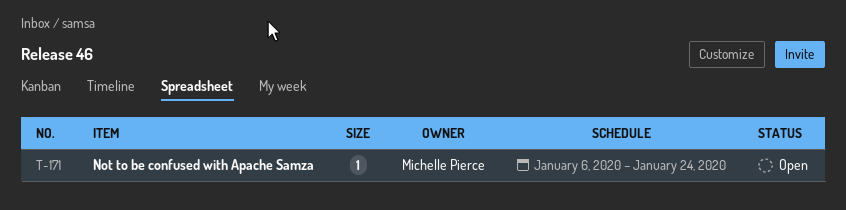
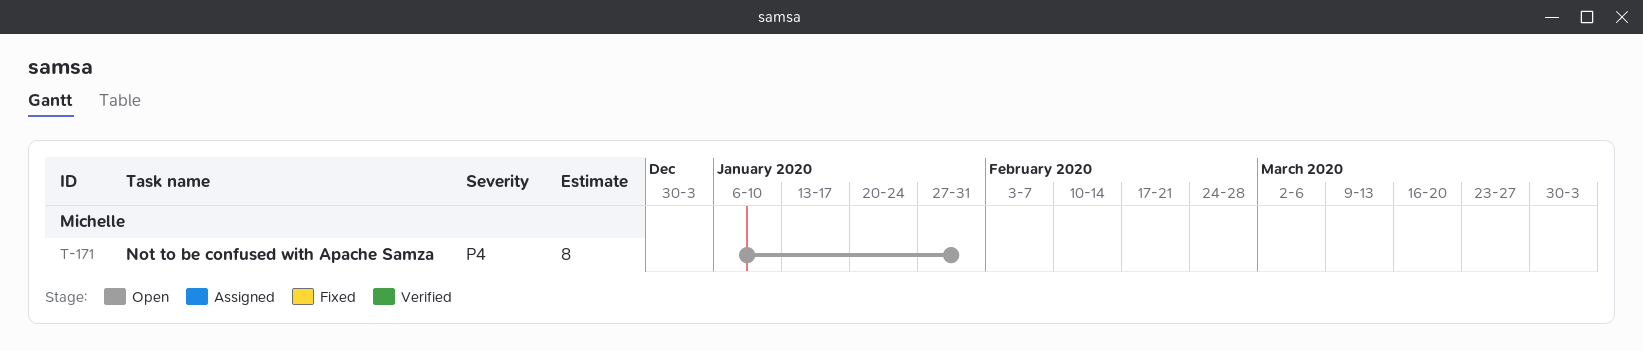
T-171, estimate: 1 -> 8
T-171, due: Jan 24 -> Jan 31

